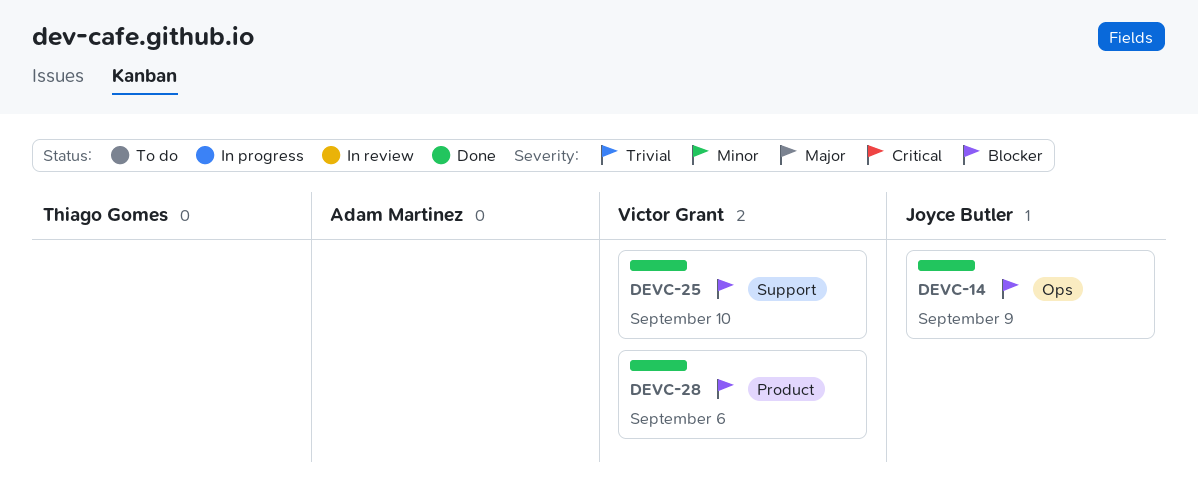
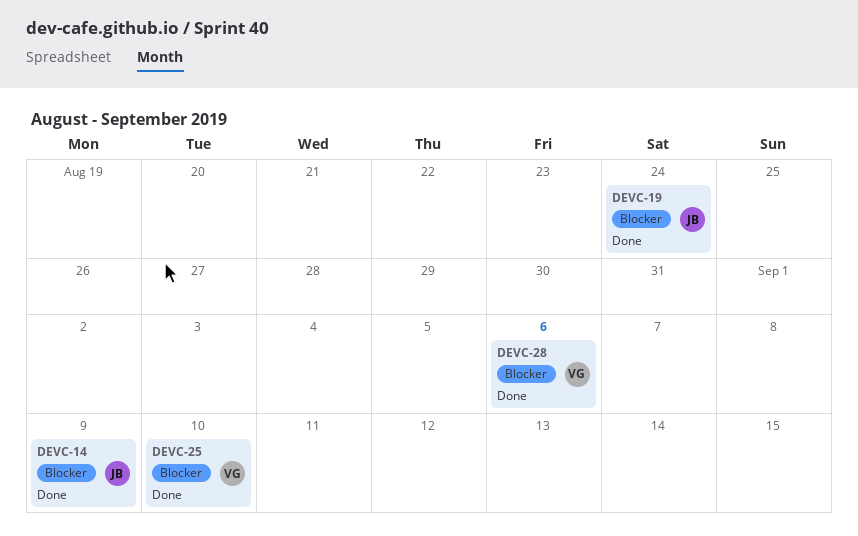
DEVC-19: none -> present

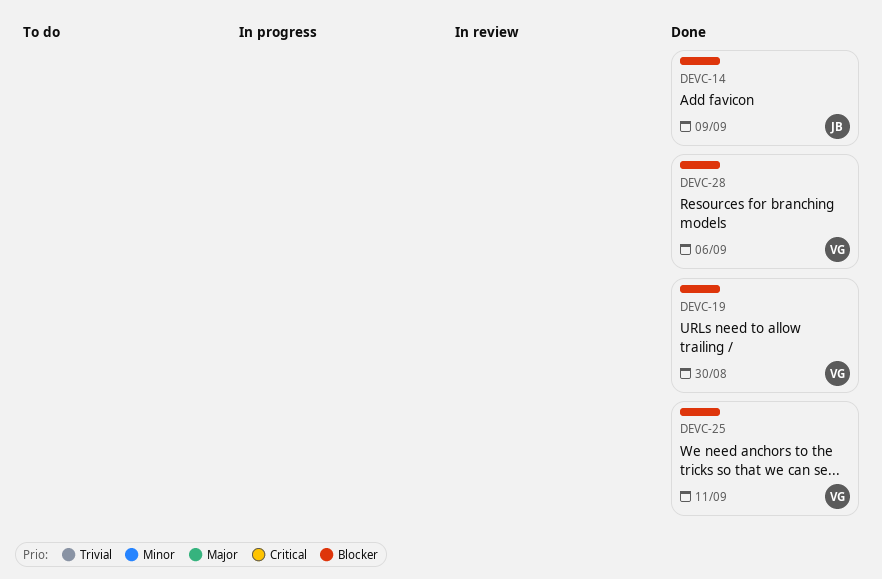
DEVC-19, owner: JB -> VG
DEVC-19, due: Aug 24 -> Aug 30
DEVC-25, due: Sep 10 -> Sep 11

